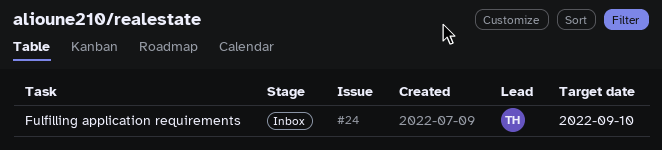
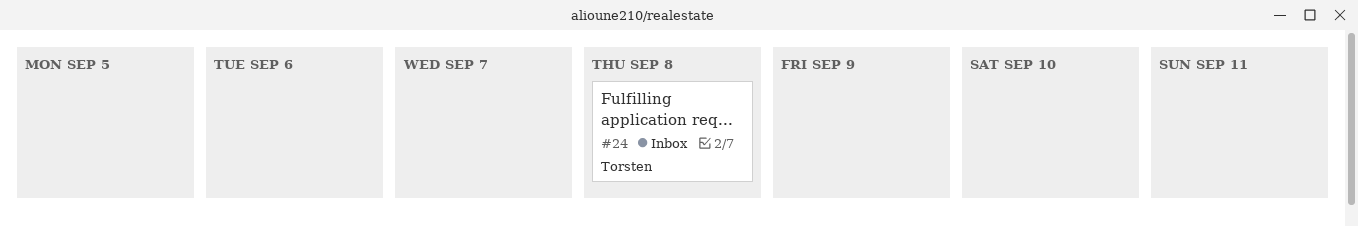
#24, due: Sep 10 -> Sep 8

